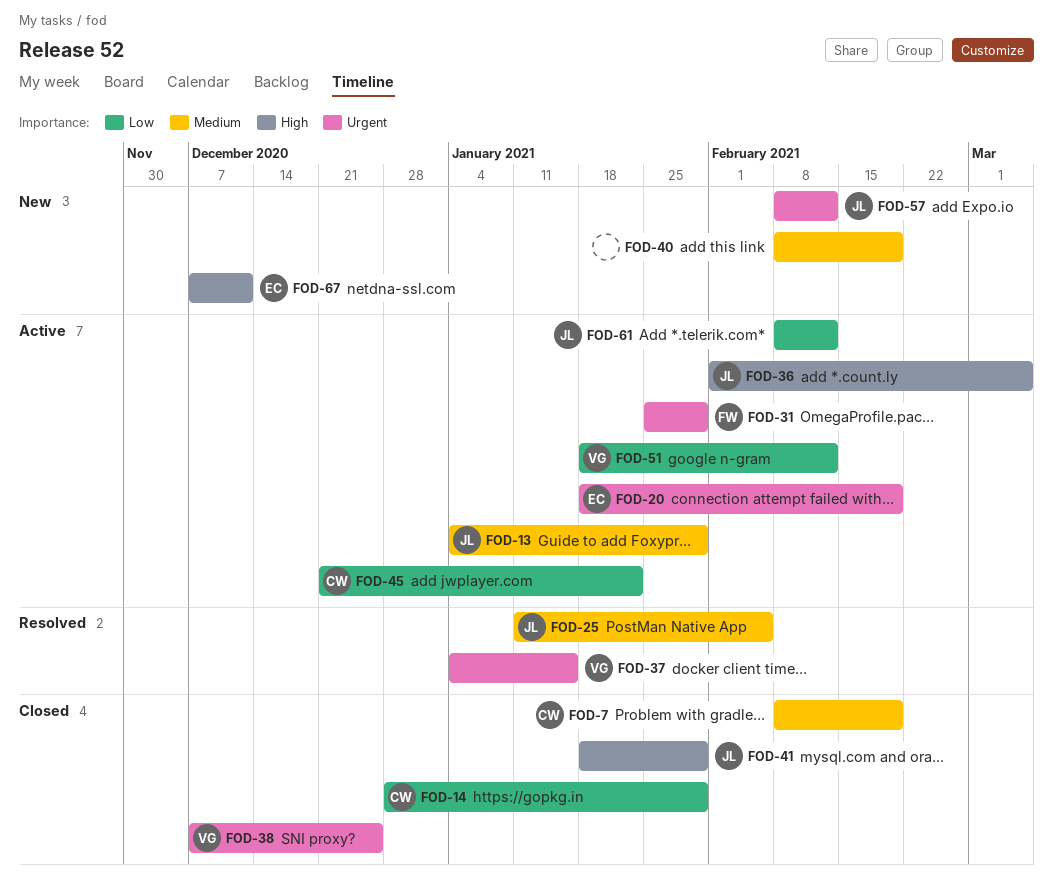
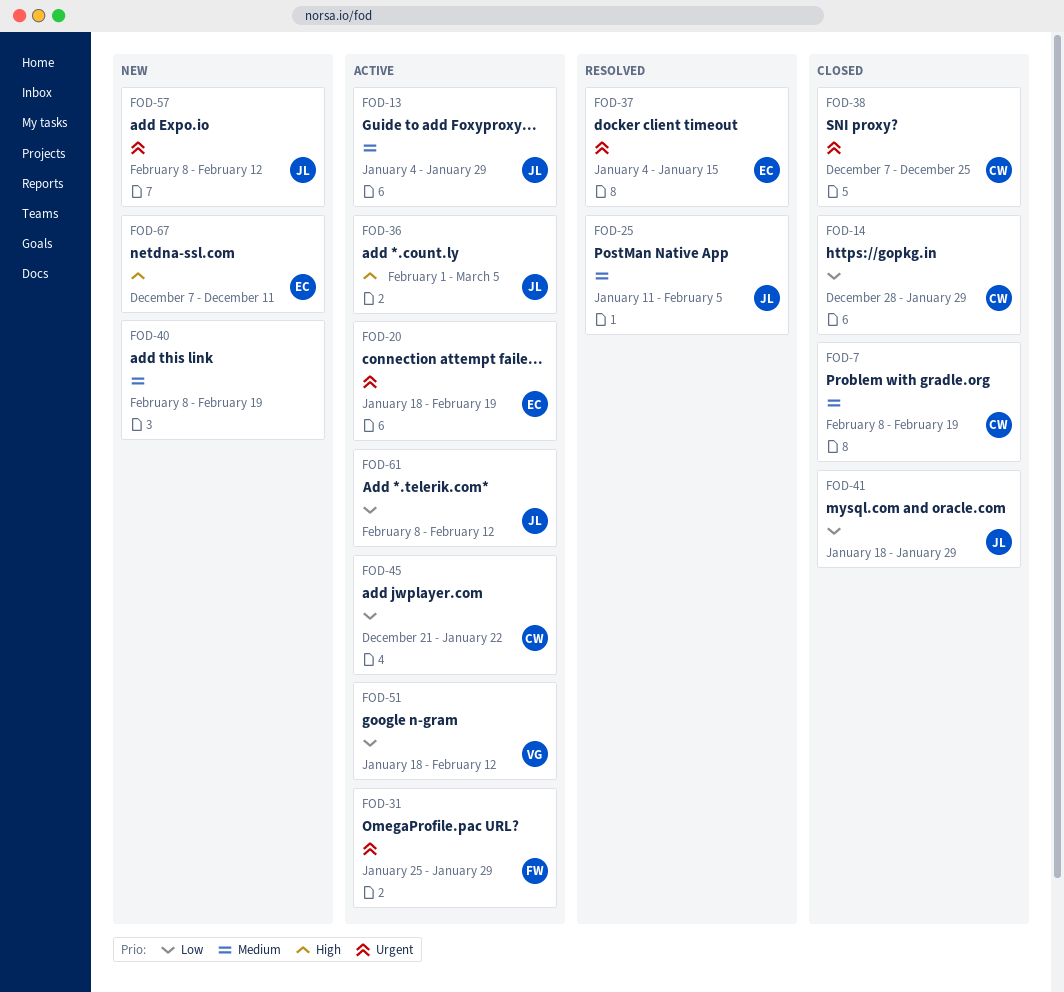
FOD-37, owner: VG -> EC
FOD-38, owner: VG -> CW
FOD-41, priority: High -> Low

